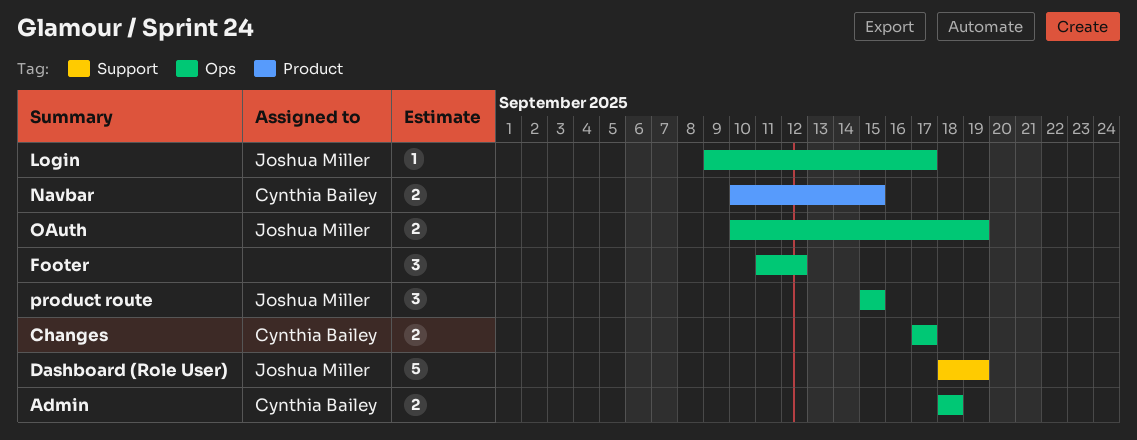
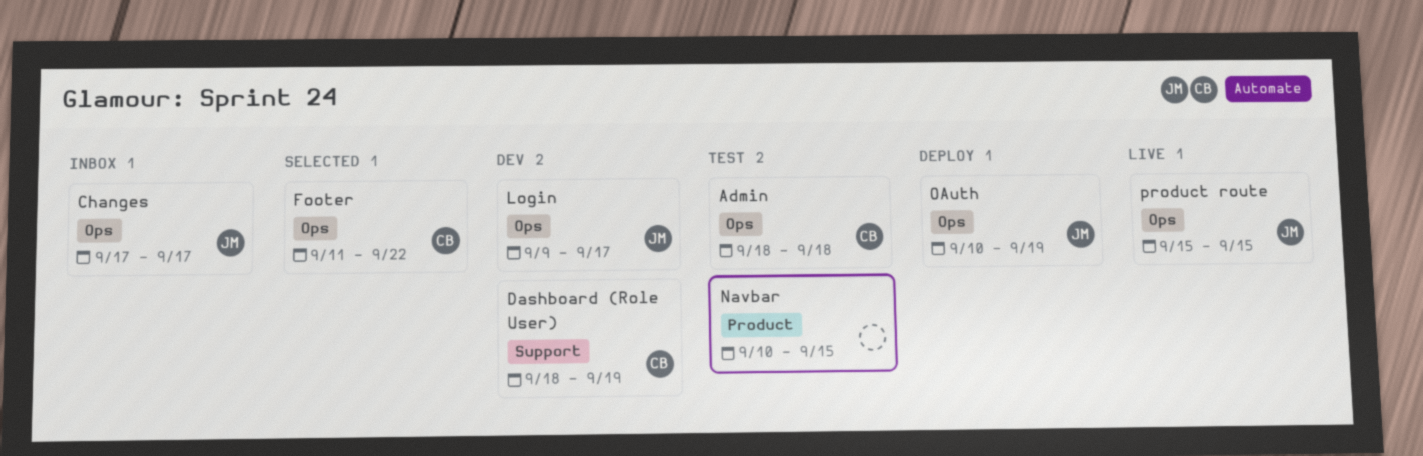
Changes, owner: Cynthia Bailey -> Joshua Miller
Dashboard (Role User), owner: Joshua Miller -> Cynthia Bailey
Footer, owner: none -> Cynthia Bailey
Footer, due: Sep 12 -> Sep 22
Navbar, owner: Cynthia Bailey -> none

